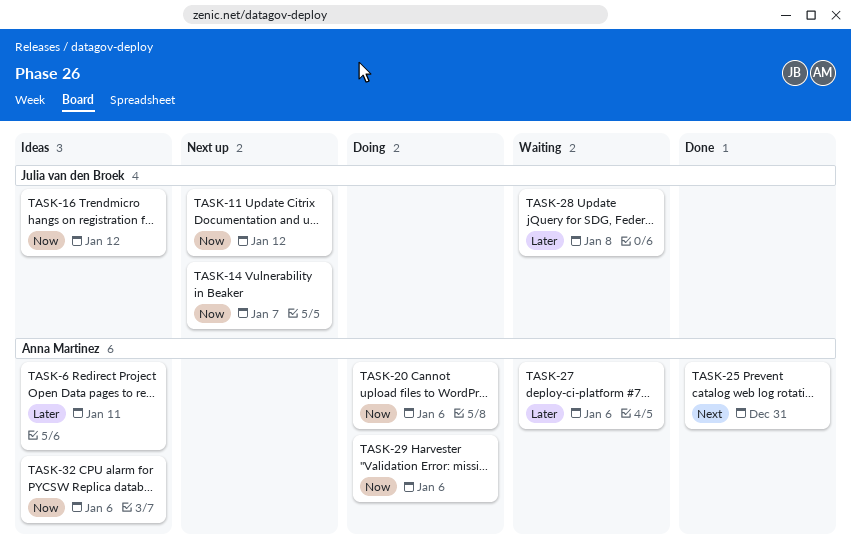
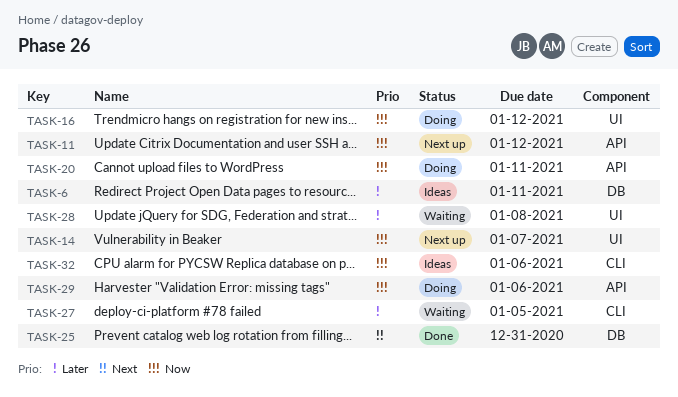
TASK-16, status: Ideas -> Doing
TASK-20, due: Jan 6 -> Jan 11
TASK-27, due: Jan 6 -> Jan 5

